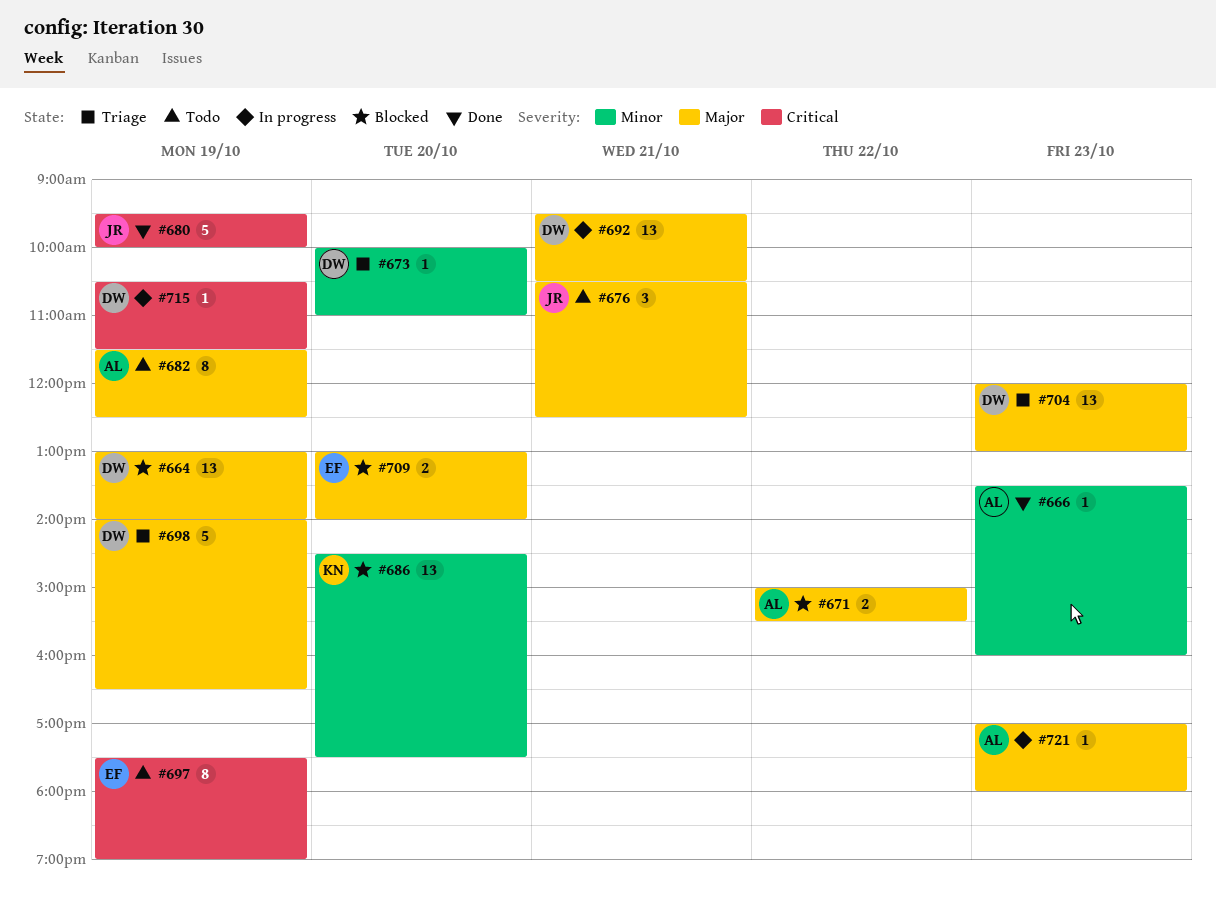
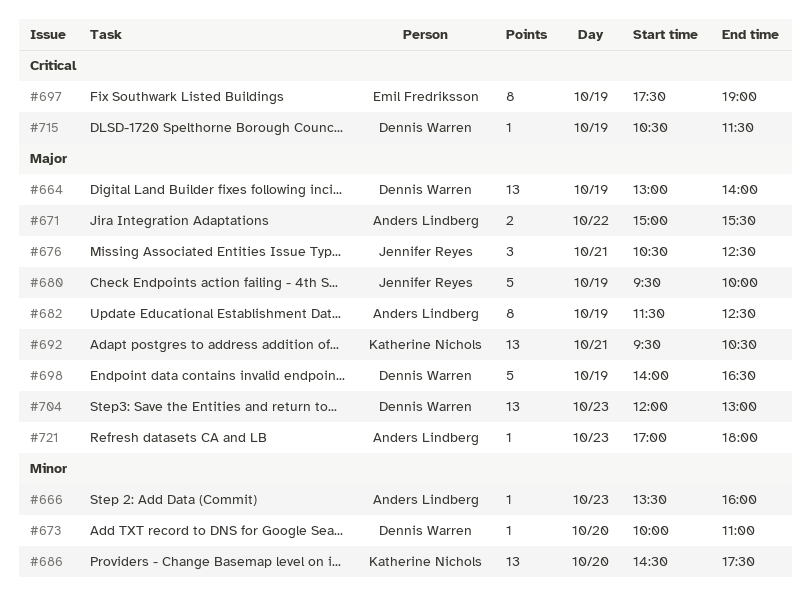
#680, priority: Critical -> Major
#692, owner: Dennis Warren -> Katherine Nichols
#709: present -> none

